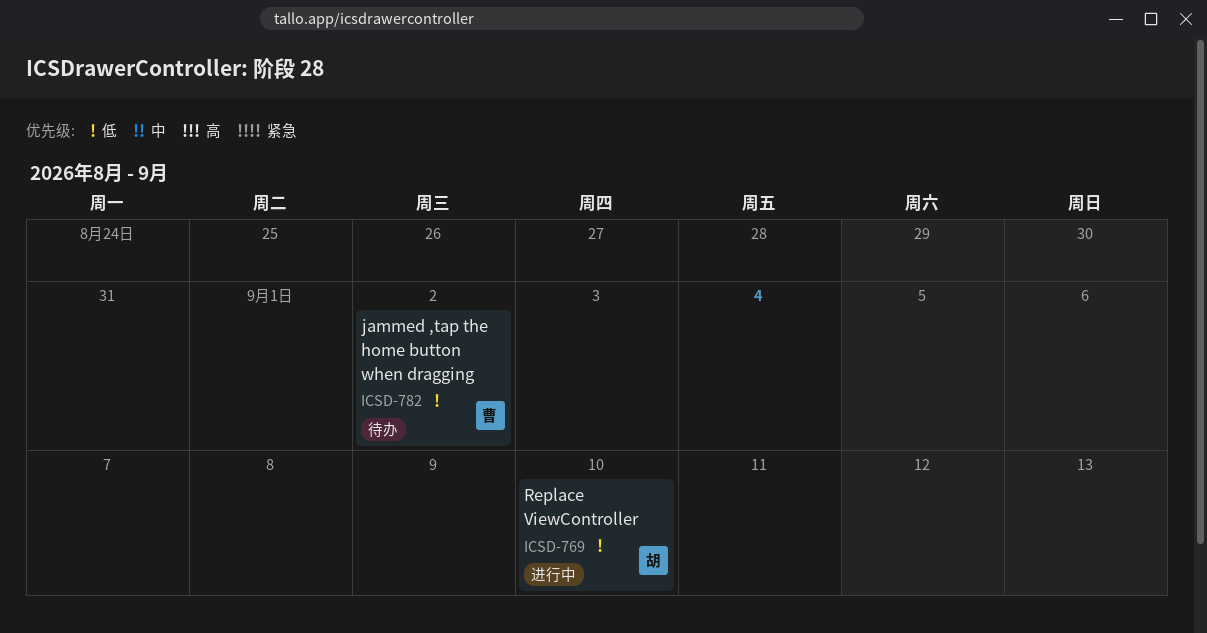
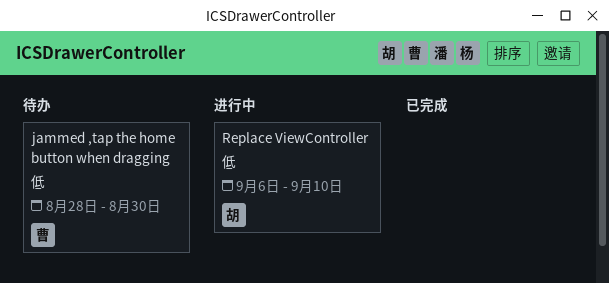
jammed ,tap the home button when dragging, due: Sep 2 -> Aug 30

